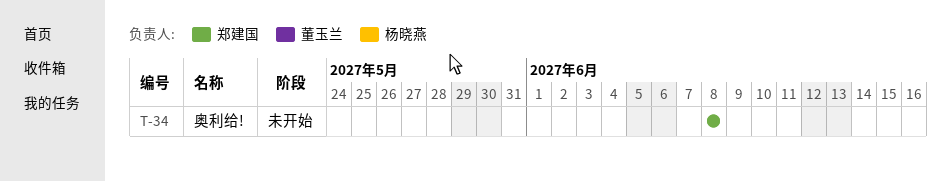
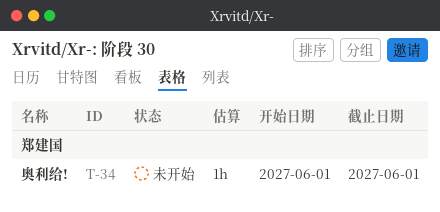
T-34, start: Jun 8 -> Jun 1
T-34, due: Jun 8 -> Jun 1

